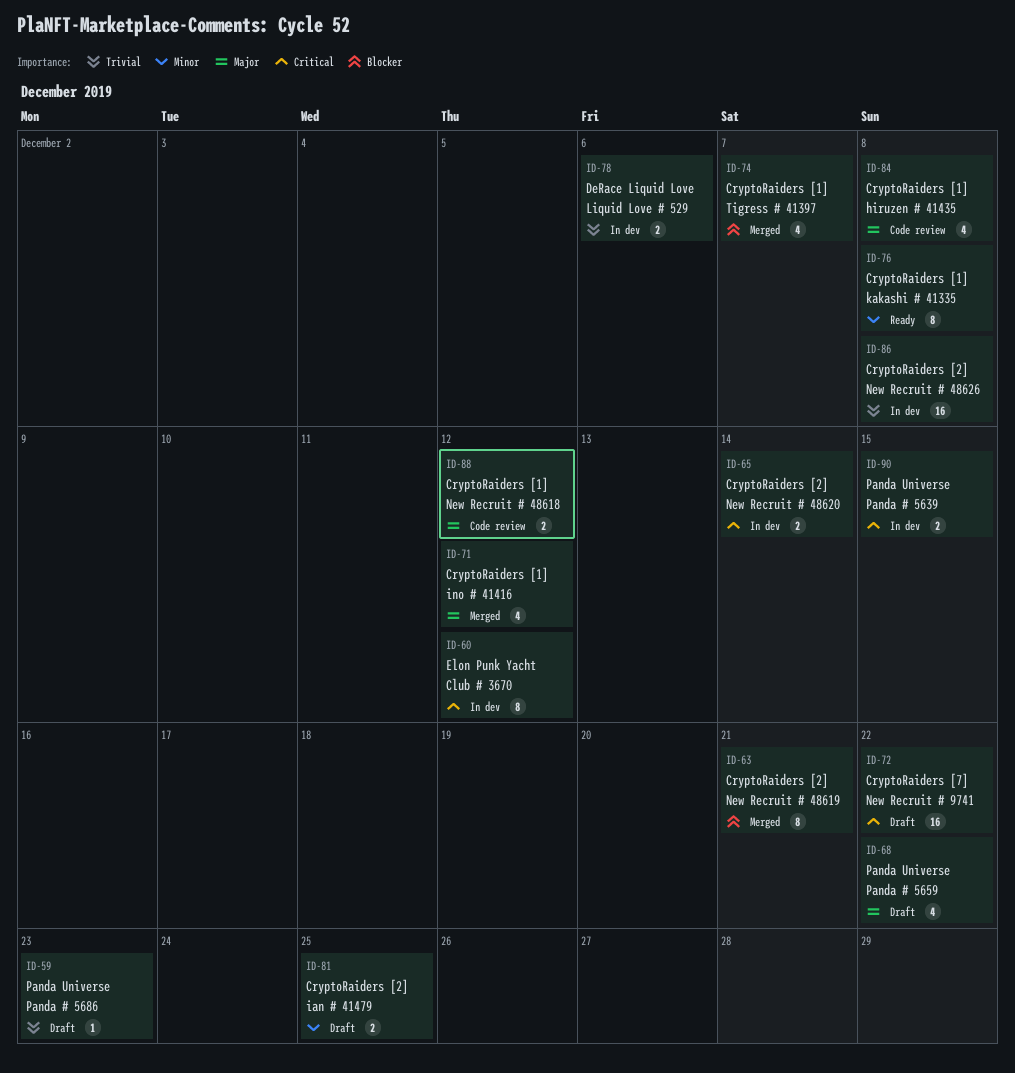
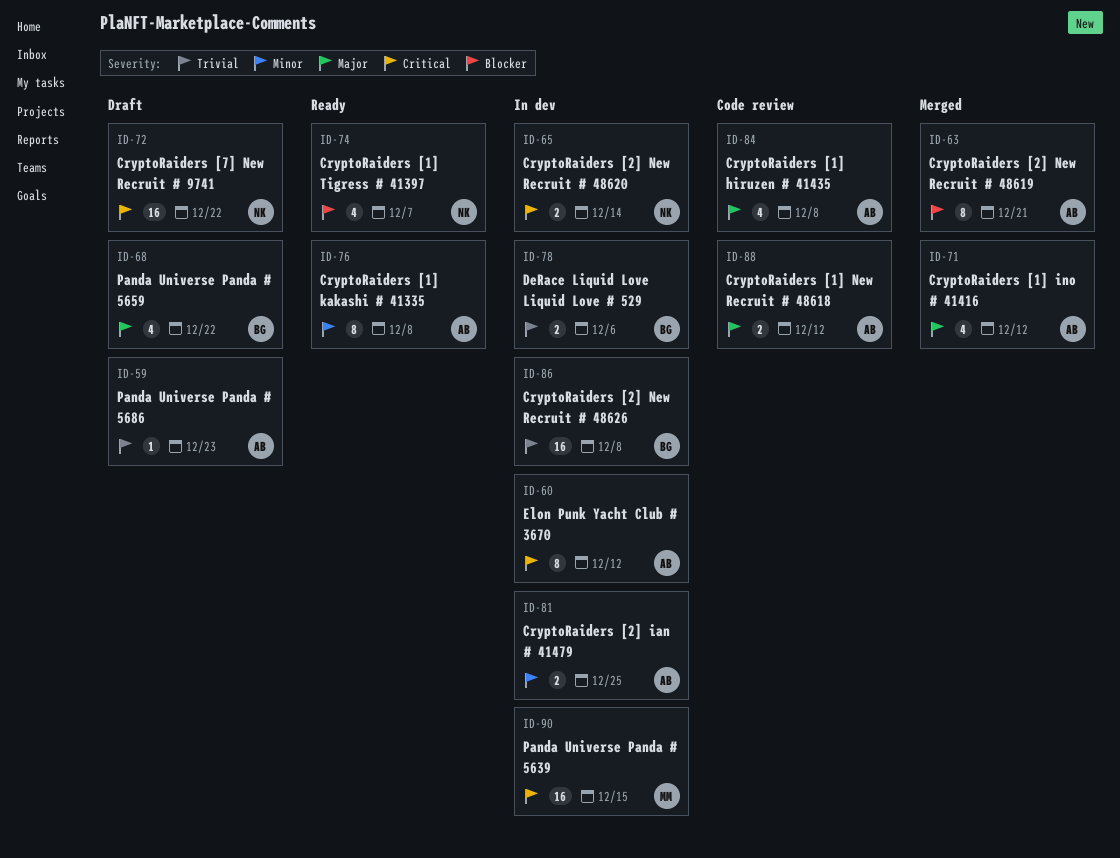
ID-74, status: Merged -> Ready
ID-81, status: Draft -> In dev
ID-90, estimate: 2 -> 16

